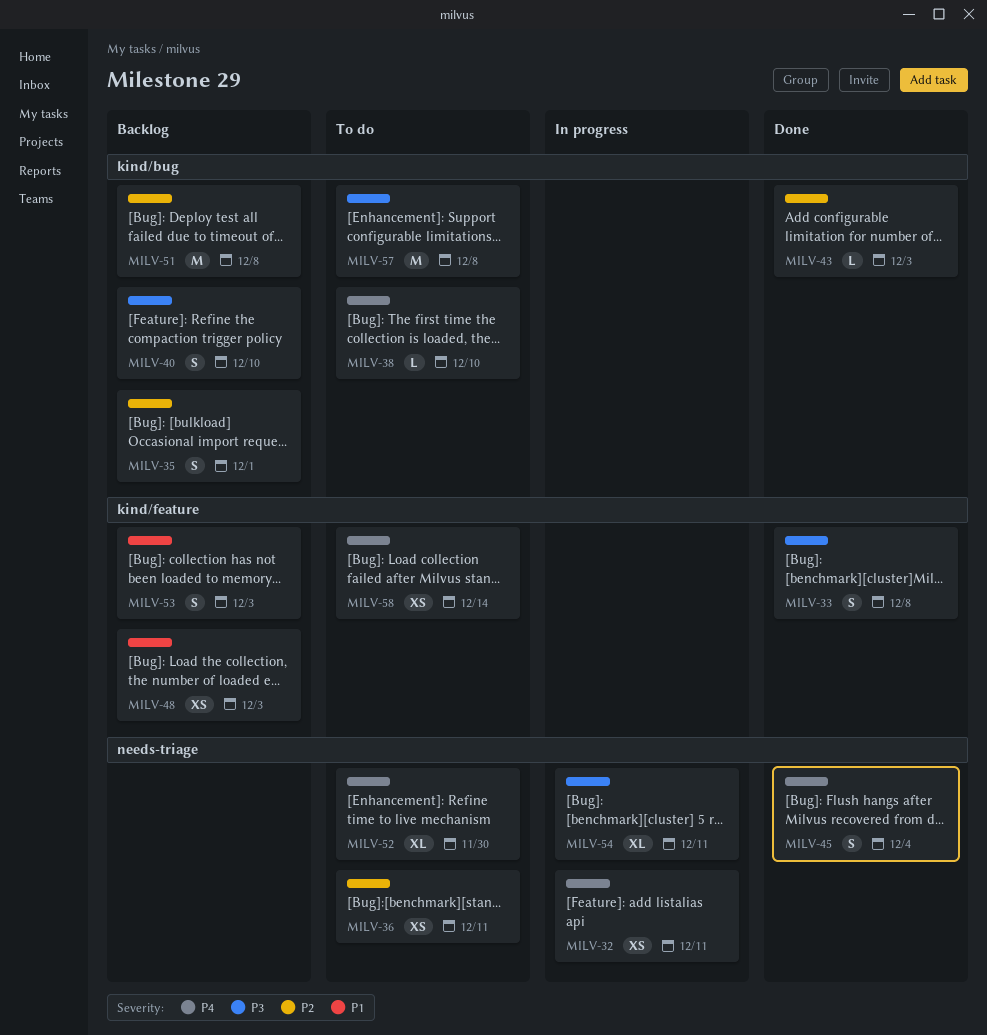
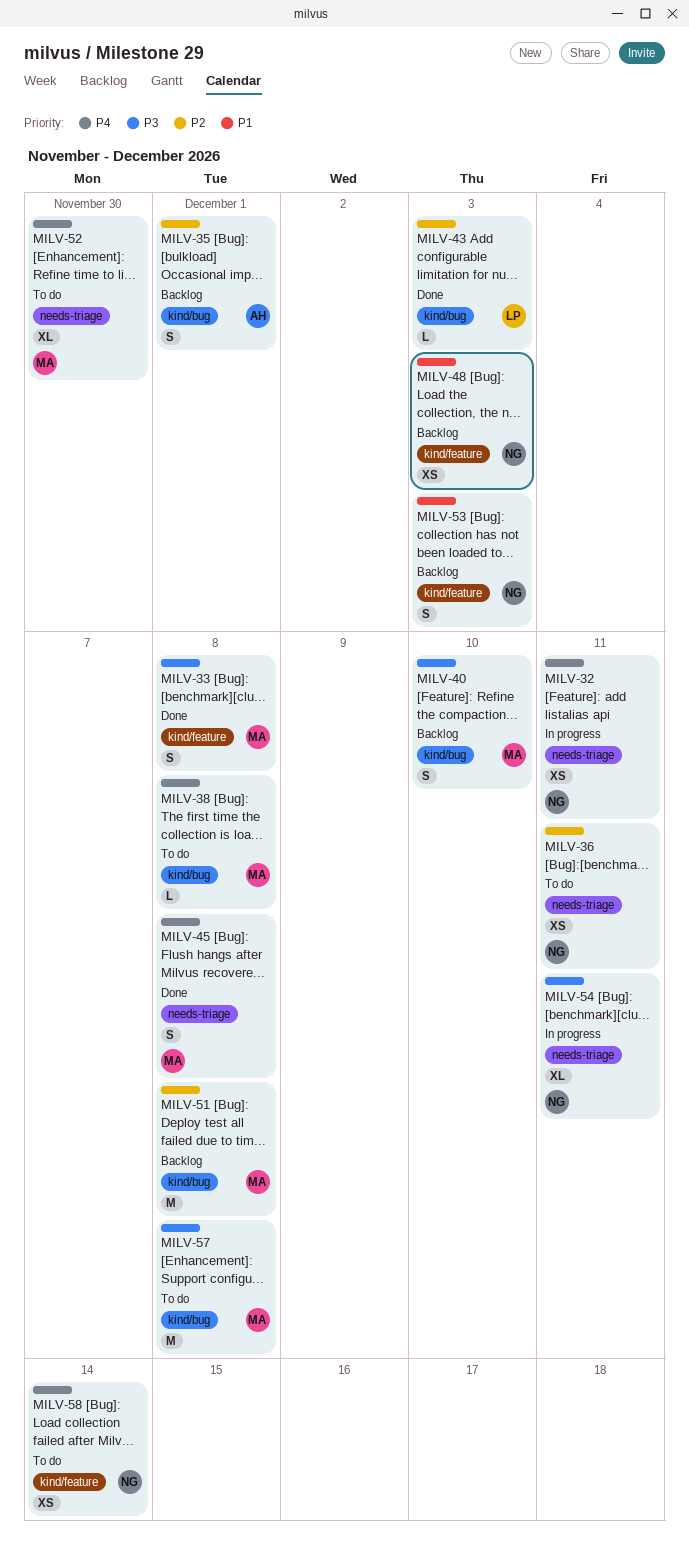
MILV-38, due: Dec 10 -> Dec 8
MILV-45, due: Dec 4 -> Dec 8

